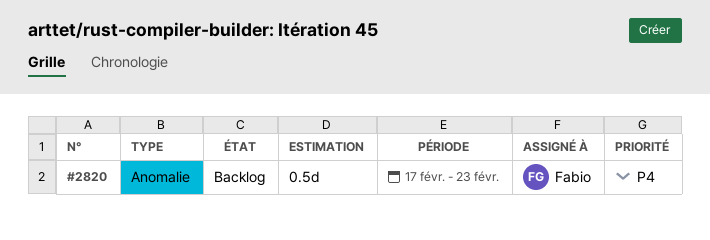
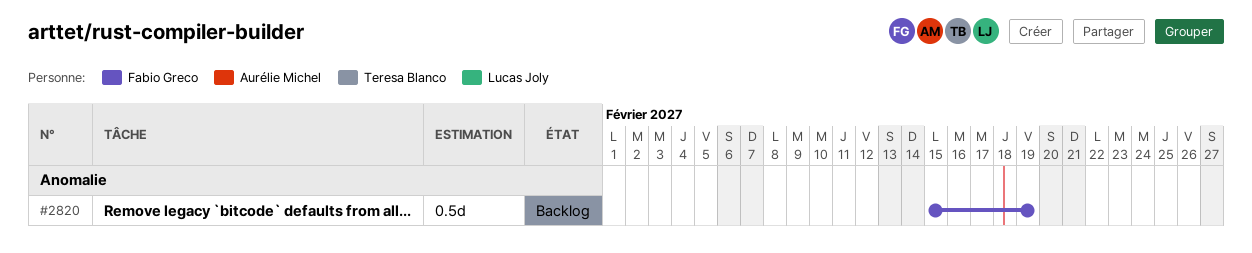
#2820, start: Feb 17 -> Feb 15
#2820, due: Feb 23 -> Feb 19

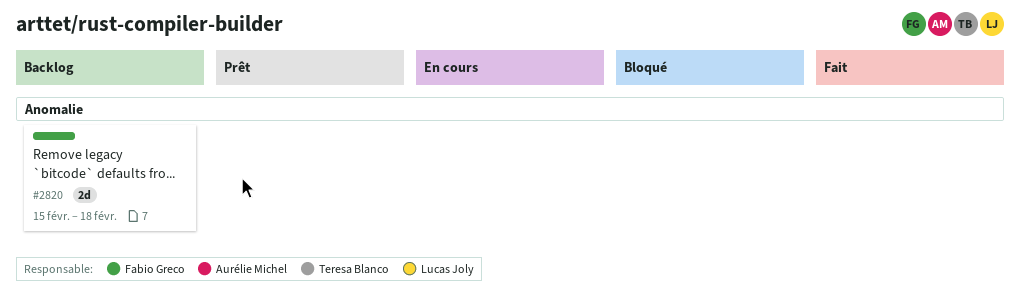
#2820, estimate: 0.5d -> 2d
#2820, due: Feb 19 -> Feb 18

